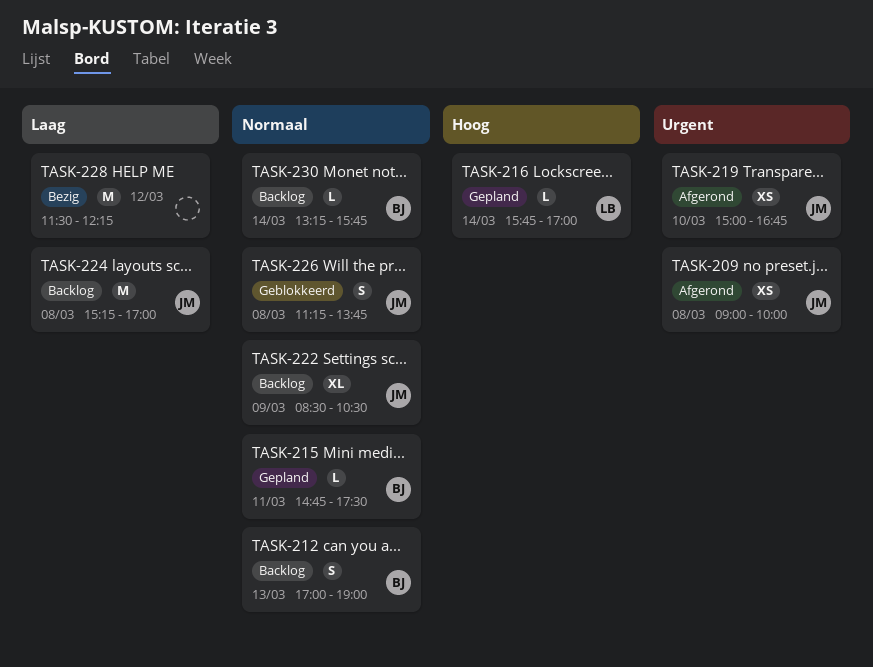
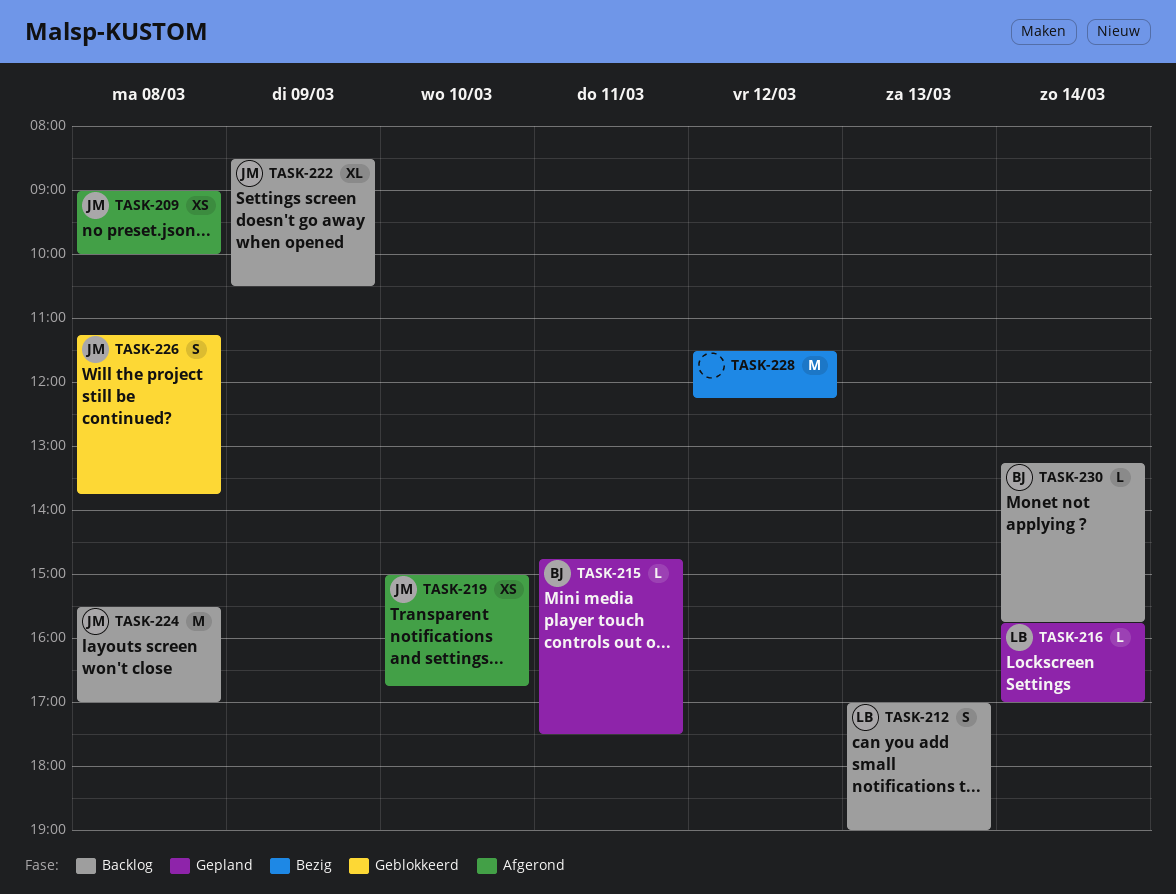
TASK-212, owner: BJ -> LB
TASK-224, begins: 15:15 -> 15:30

